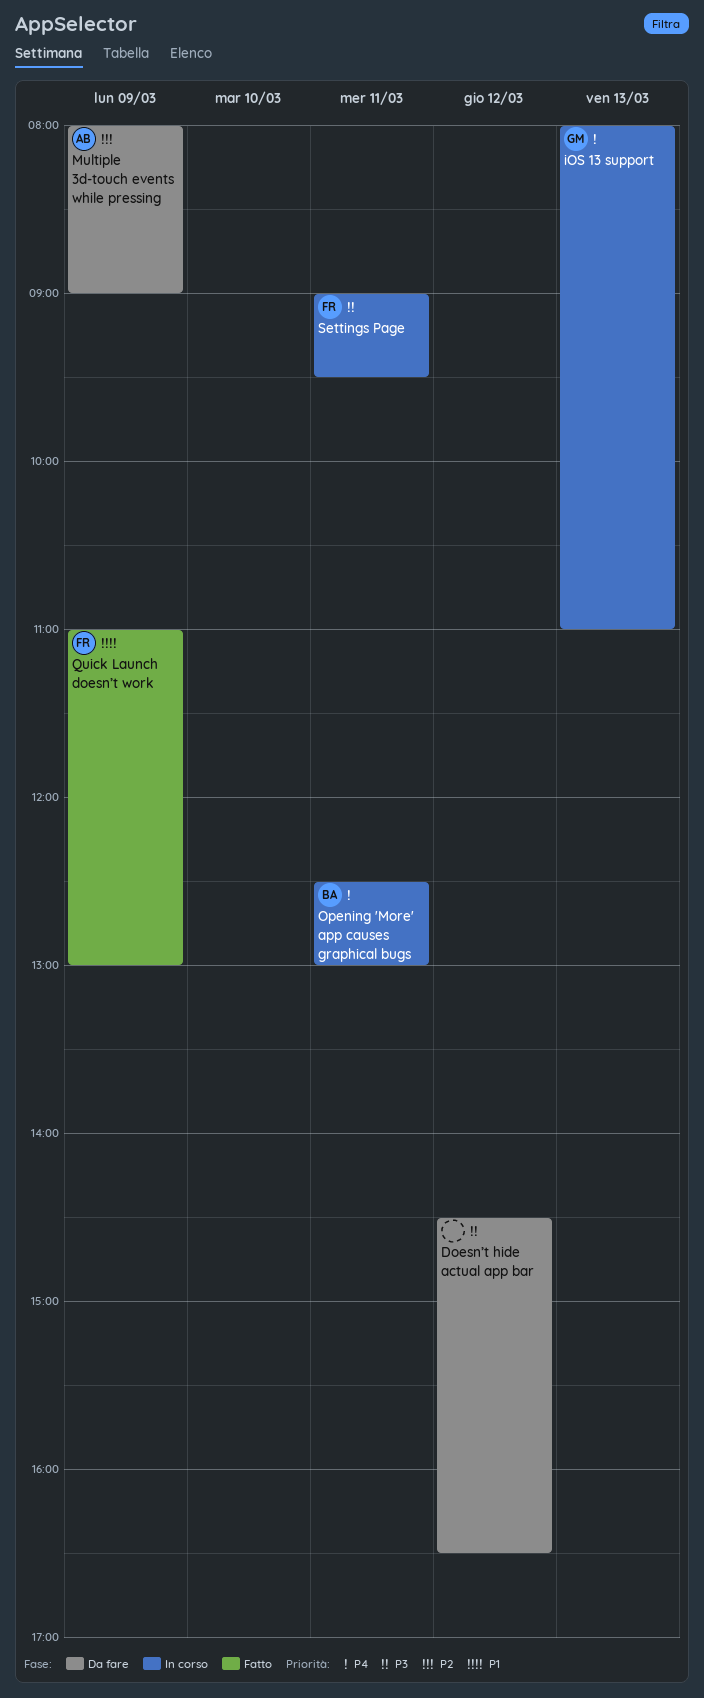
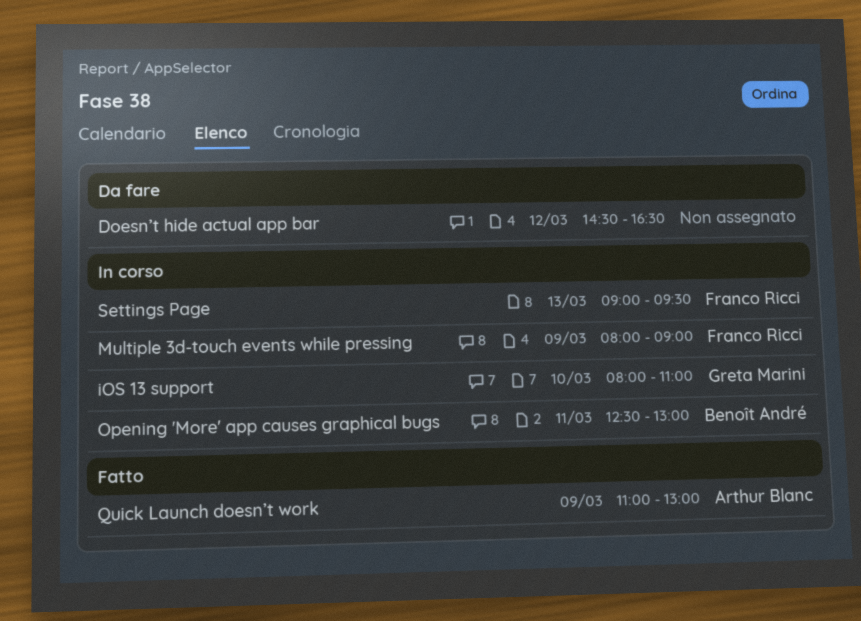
iOS 13 support, day: Mar 13 -> Mar 10
Multiple 3d-touch events while pressing, status: Da fare -> In corso
Multiple 3d-touch events while pressing, owner: Arthur Blanc -> Franco Ricci
Quick Launch doesn’t work, owner: Franco Ricci -> Arthur Blanc
Settings Page, day: Mar 11 -> Mar 13

